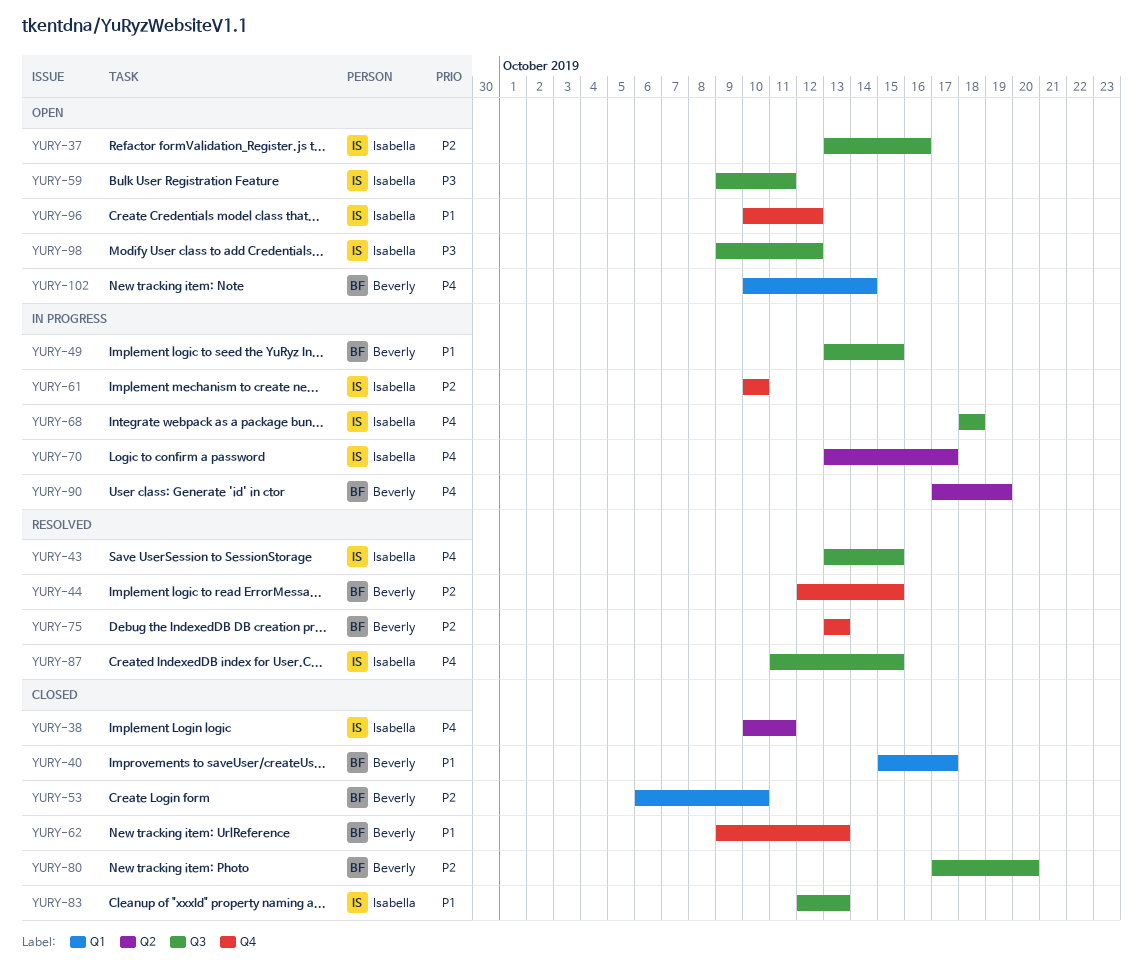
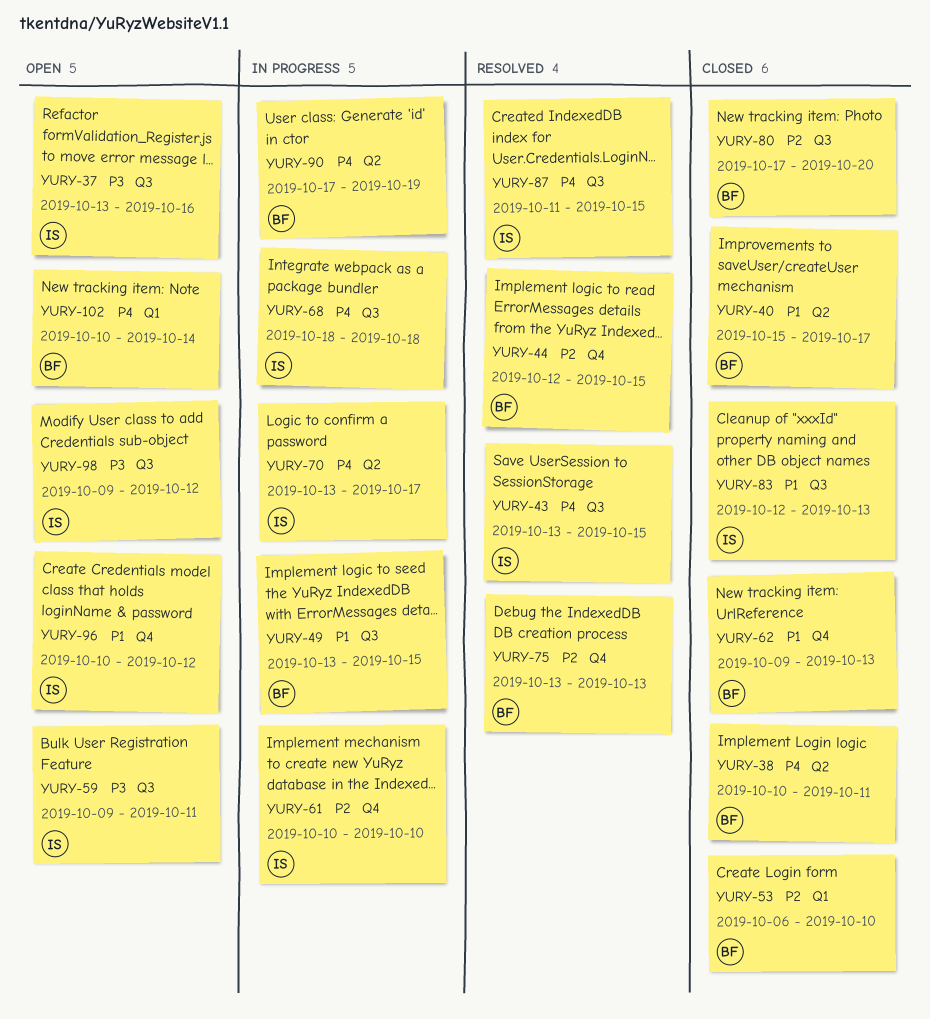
YURY-37, priority: P2 -> P3
YURY-38, owner: Isabella -> Beverly
YURY-40, label: Q1 -> Q2

